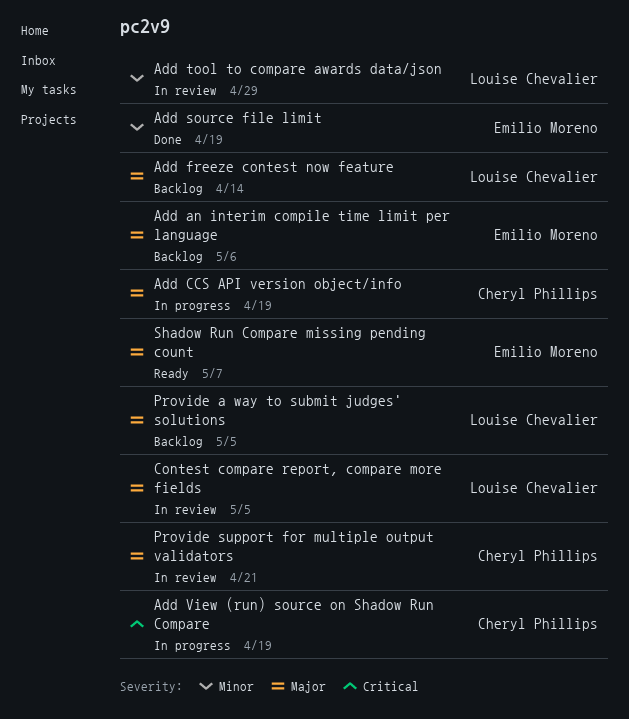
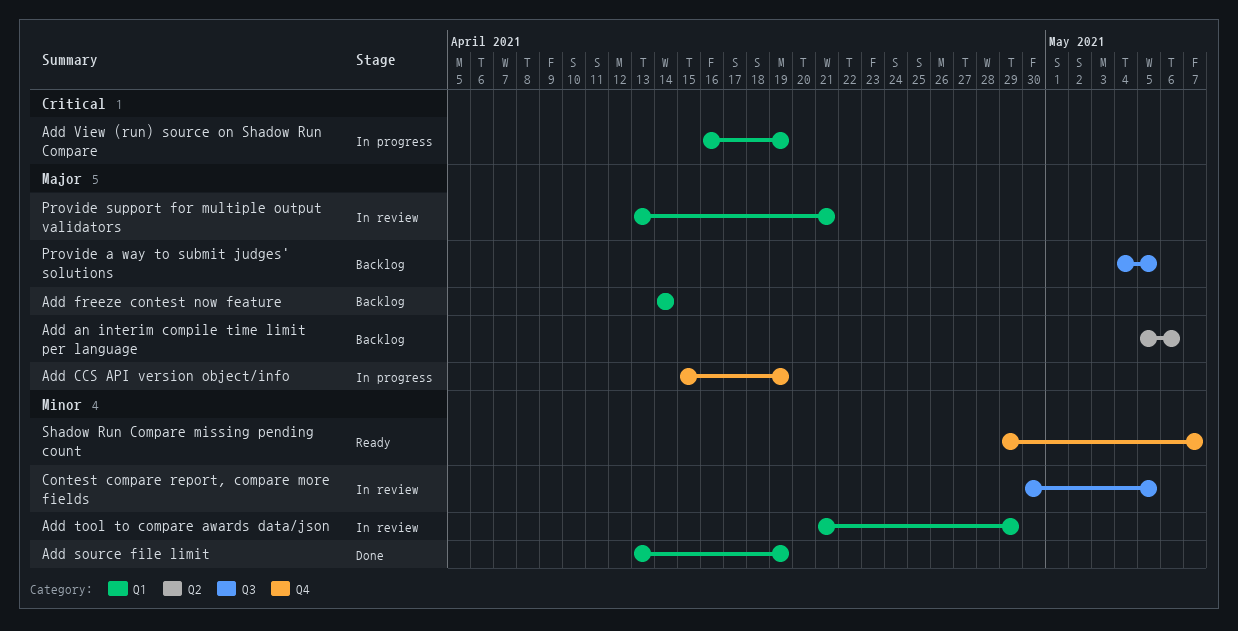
Contest compare report, compare more fields, priority: Major -> Minor
Shadow Run Compare missing pending count, priority: Major -> Minor

